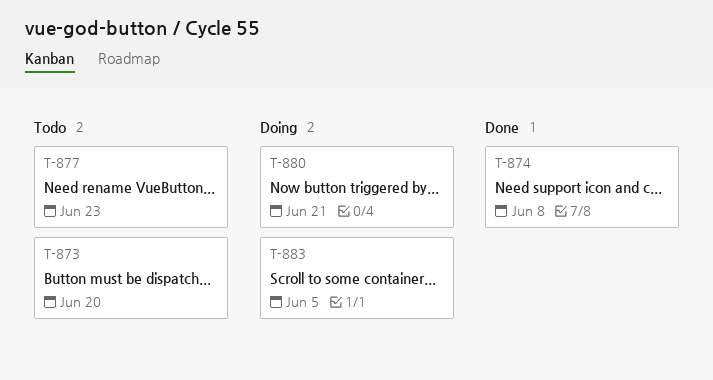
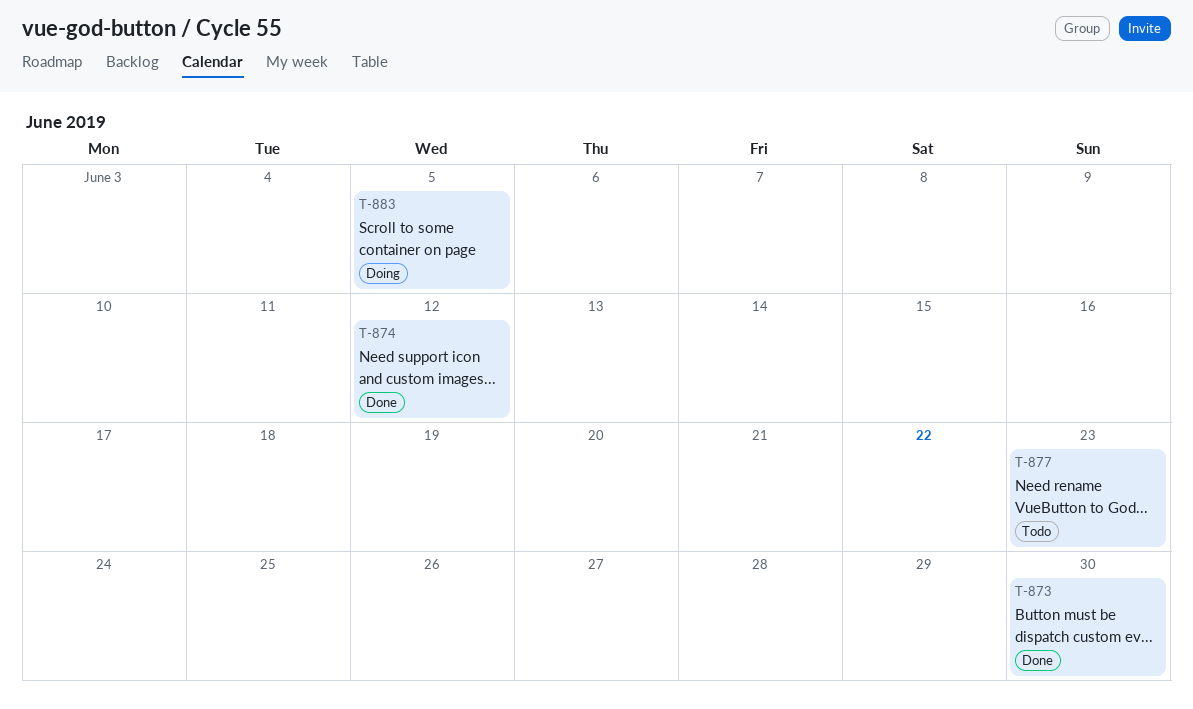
T-873, status: Todo -> Done
T-873, due: Jun 20 -> Jun 30
T-874, due: Jun 8 -> Jun 12
T-880: present -> none

